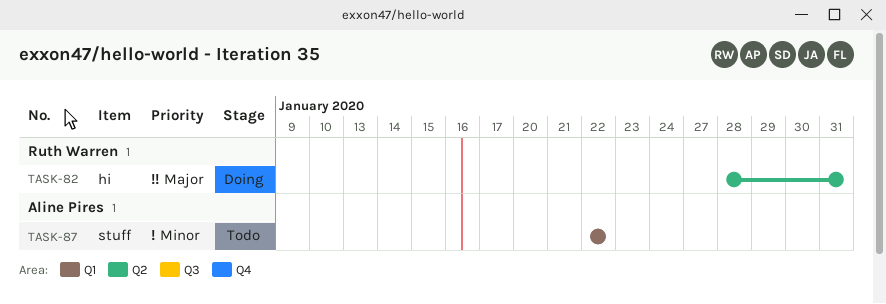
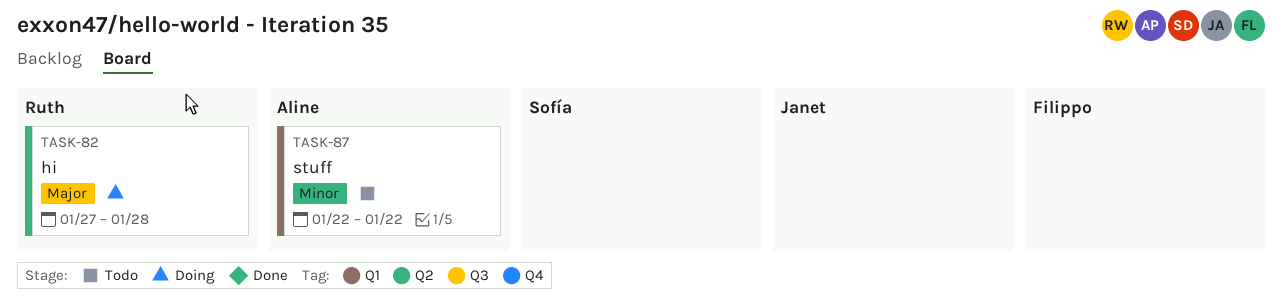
TASK-82, start: Jan 28 -> Jan 27
TASK-82, due: Jan 31 -> Jan 28

